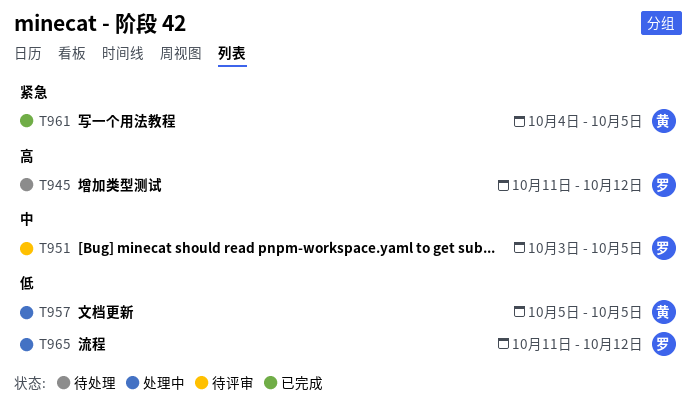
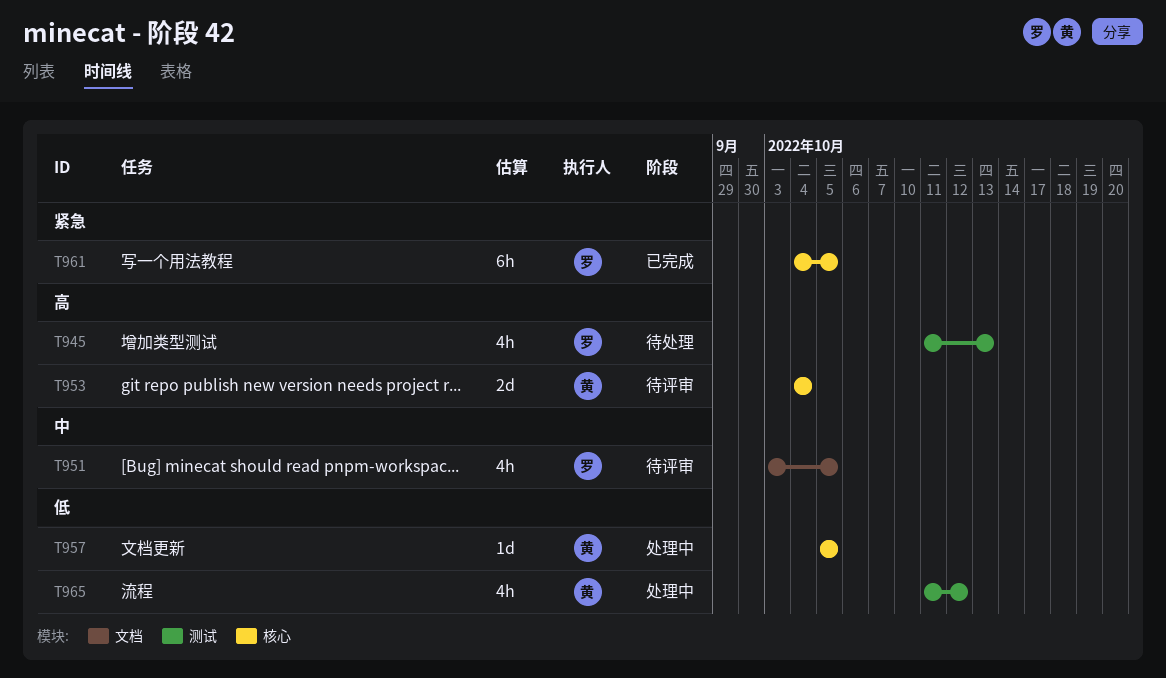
T945, due: Oct 12 -> Oct 13
T953: none -> present
T961, owner: 黄 -> 罗
T965, owner: 罗 -> 黄

